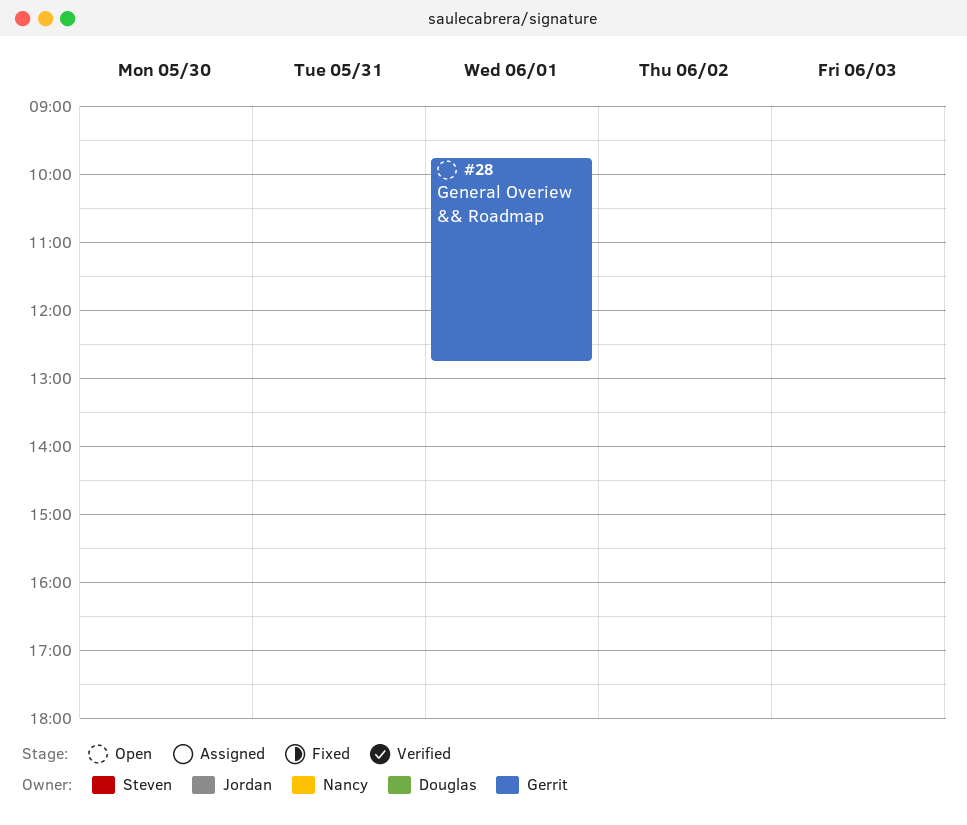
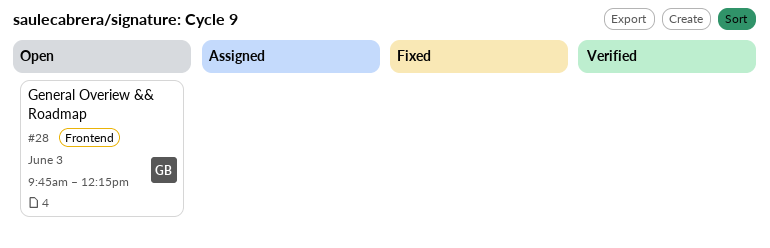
#28, day: Jun 1 -> Jun 3
#28, ends: 12:45 -> 12:15

